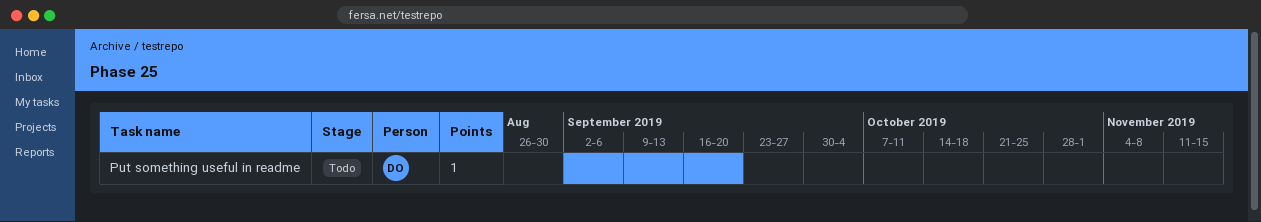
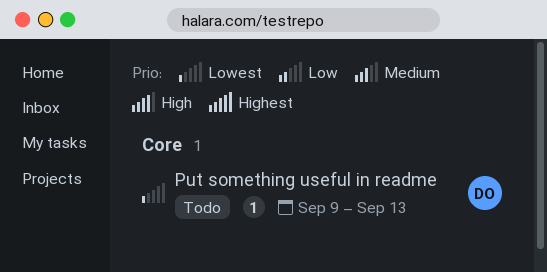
Put something useful in readme, start: Sep 2 -> Sep 9
Put something useful in readme, due: Sep 20 -> Sep 13

